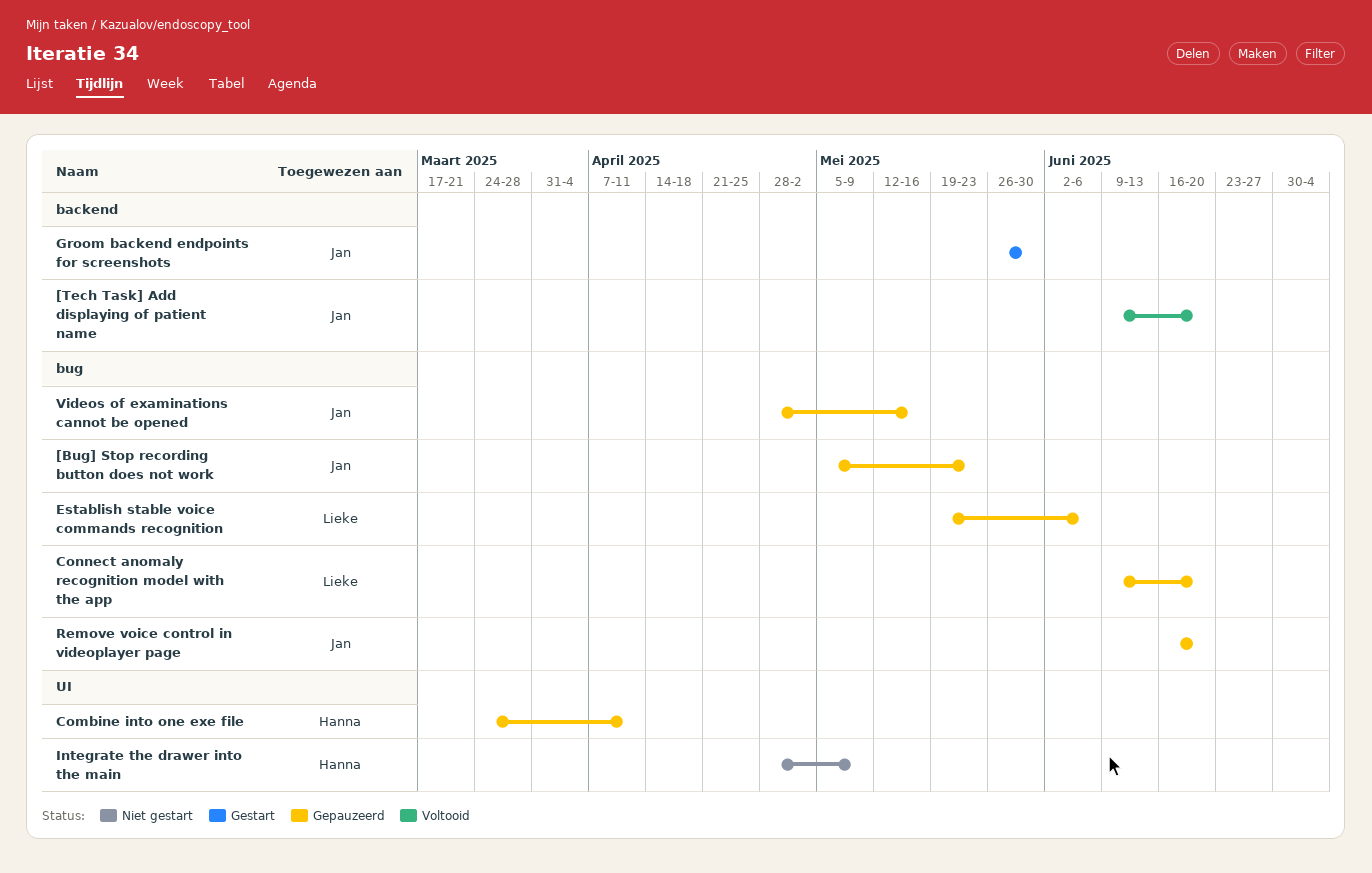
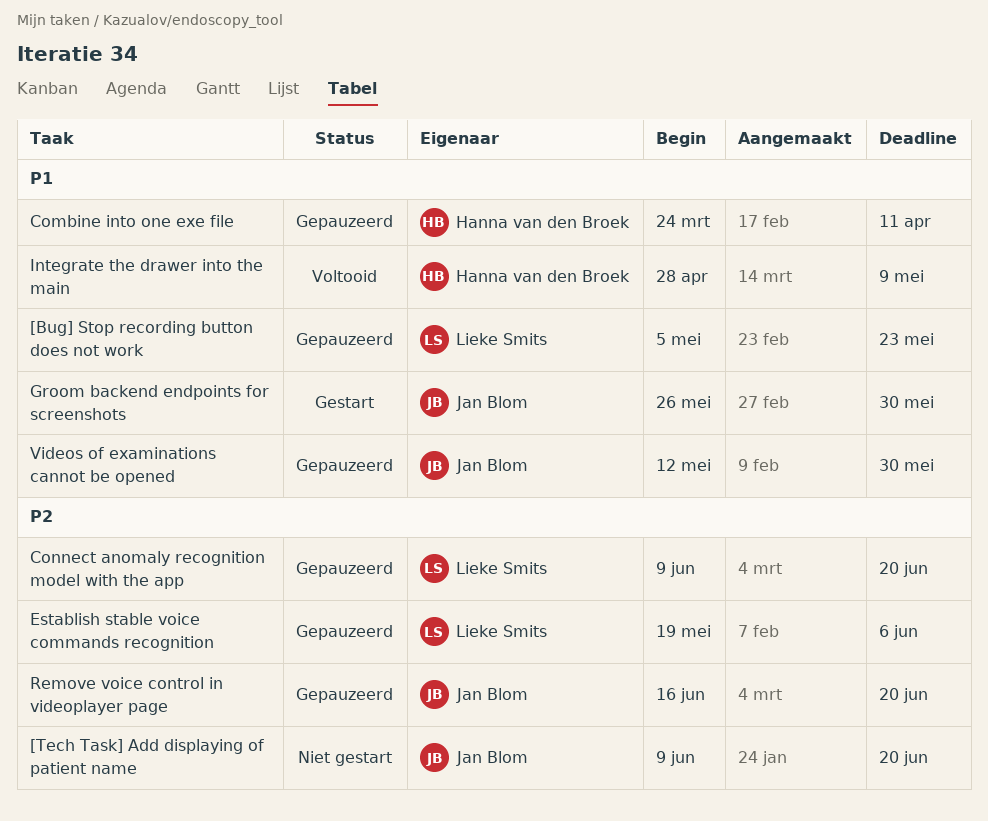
[Bug] Stop recording button does not work, owner: Jan Blom -> Lieke Smits
[Tech Task] Add displaying of patient name, status: Voltooid -> Niet gestart
Integrate the drawer into the main, status: Niet gestart -> Voltooid
Videos of examinations cannot be opened, start: Apr 28 -> May 12
Videos of examinations cannot be opened, due: May 16 -> May 30

